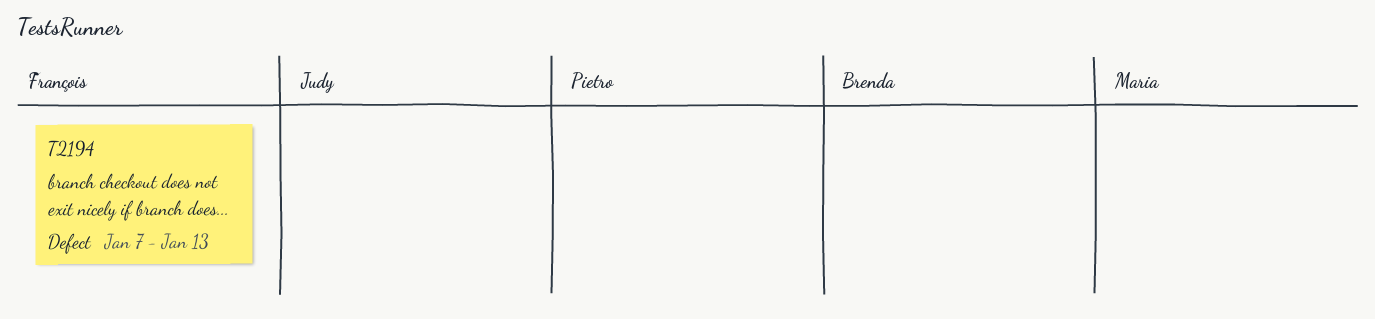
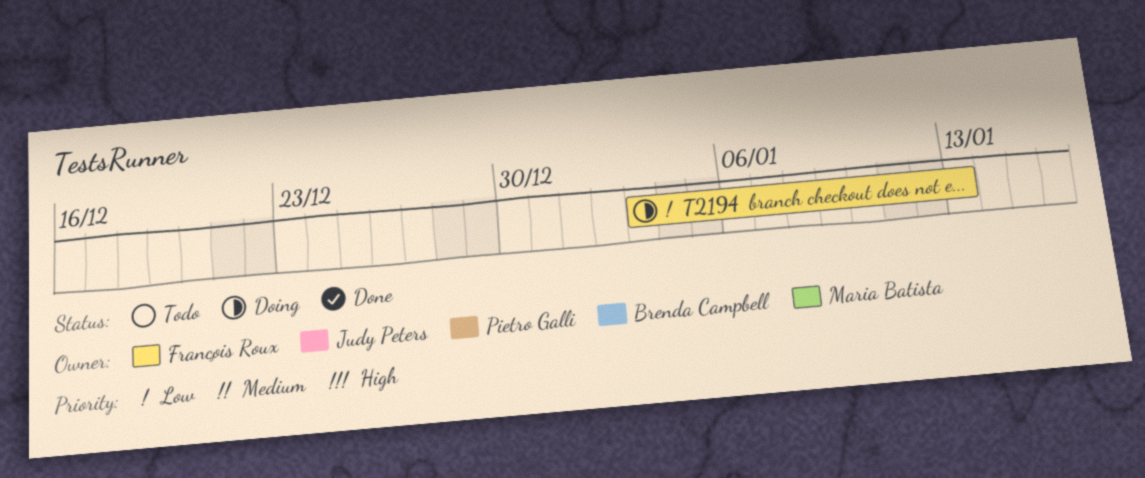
T2194, start: Jan 7 -> Jan 3

